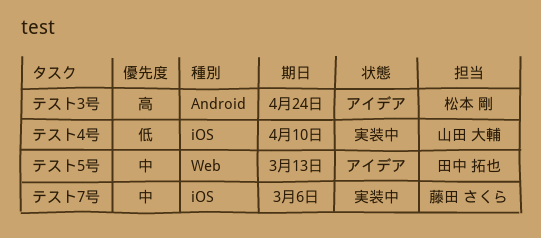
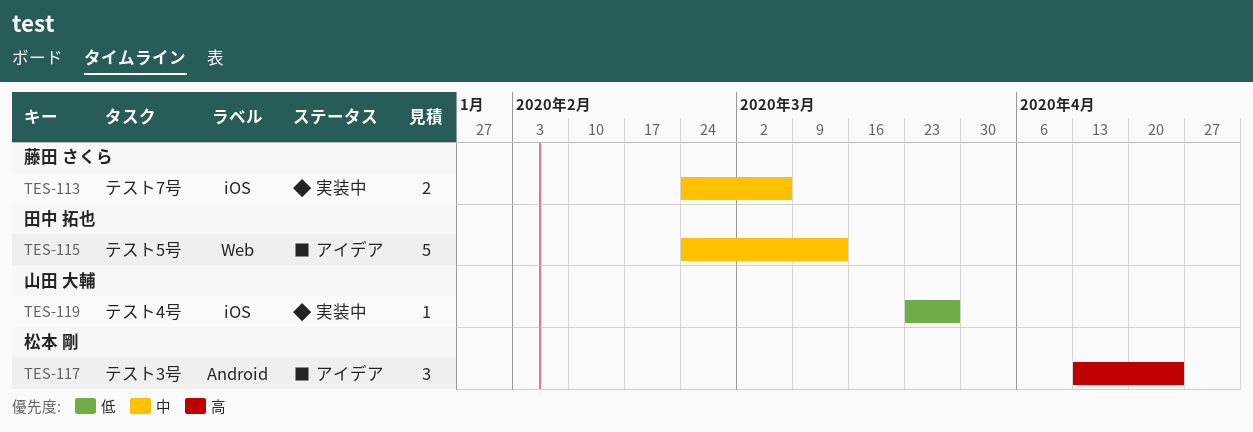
テスト4号, due: Apr 10 -> Mar 27

